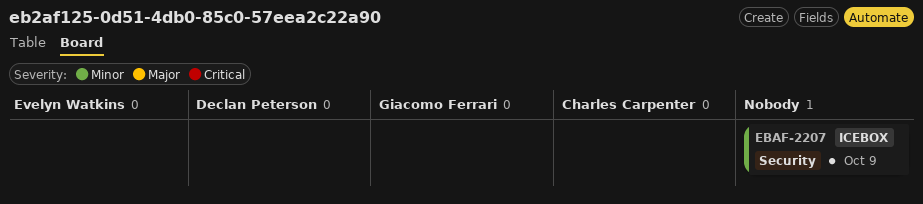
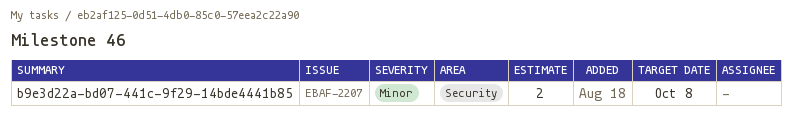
EBAF-2207, estimate: 1 -> 2
EBAF-2207, due: Oct 9 -> Oct 8

